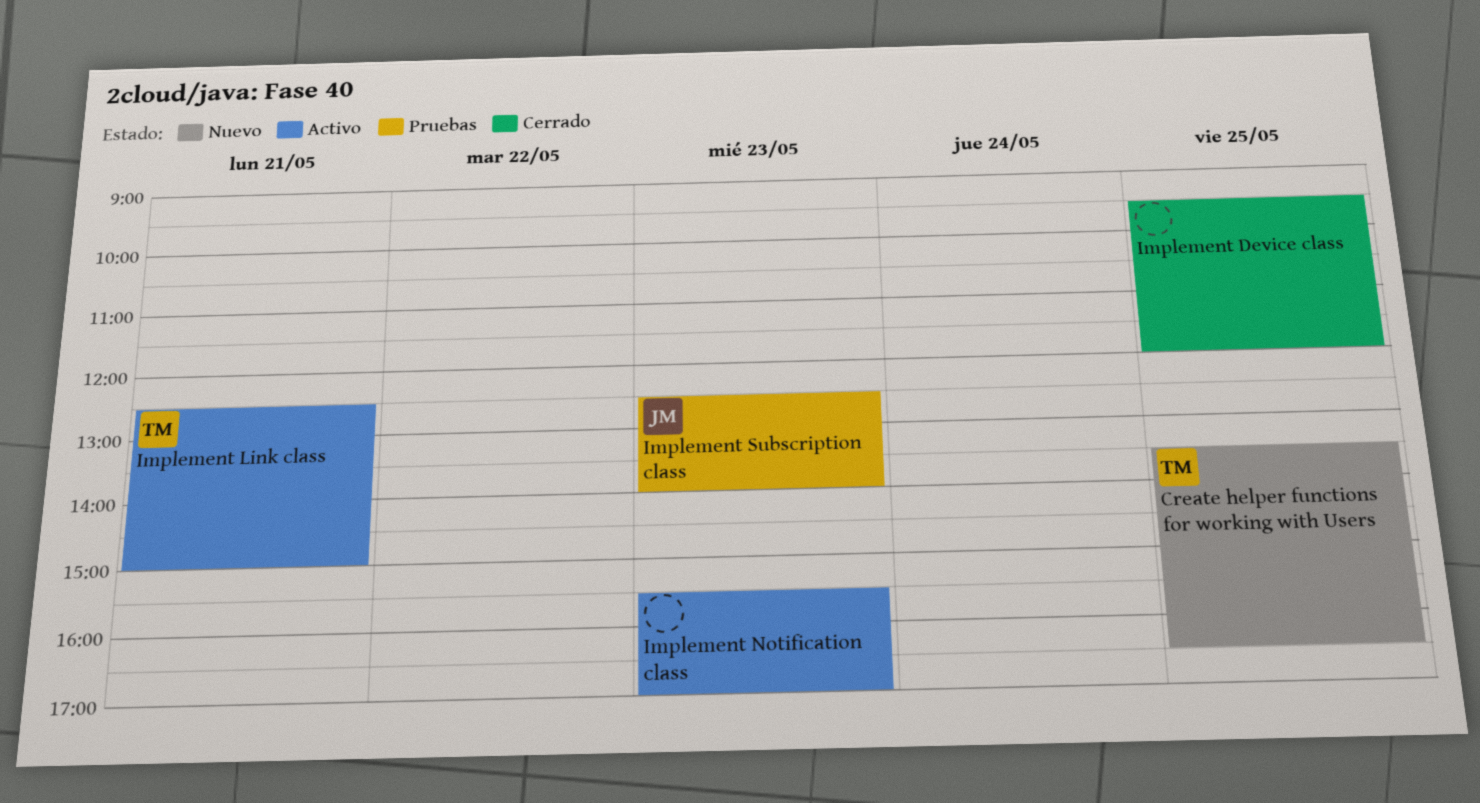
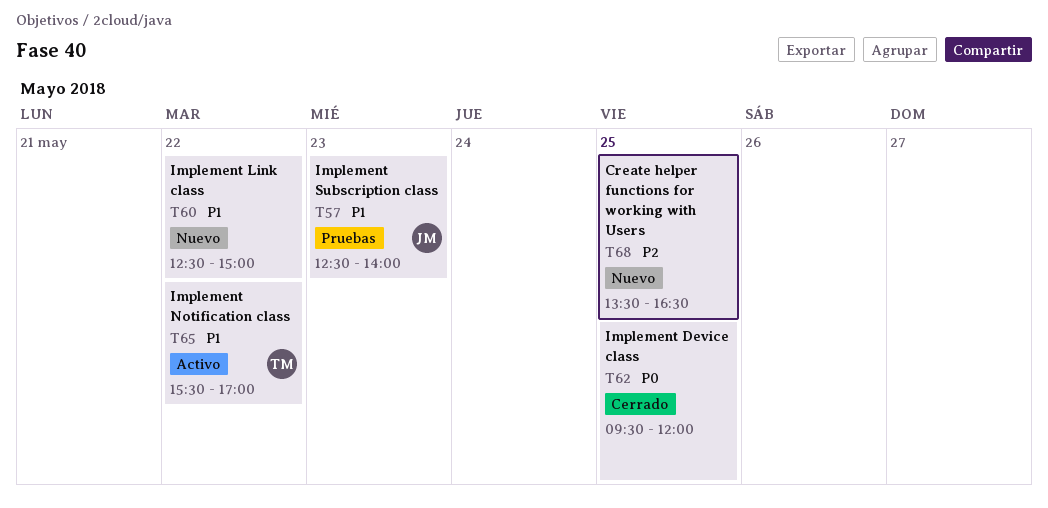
Create helper functions for working with Users, owner: TM -> none
Implement Link class, status: Activo -> Nuevo
Implement Link class, owner: TM -> none
Implement Link class, day: May 21 -> May 22
Implement Notification class, owner: none -> TM
Implement Notification class, day: May 23 -> May 22

